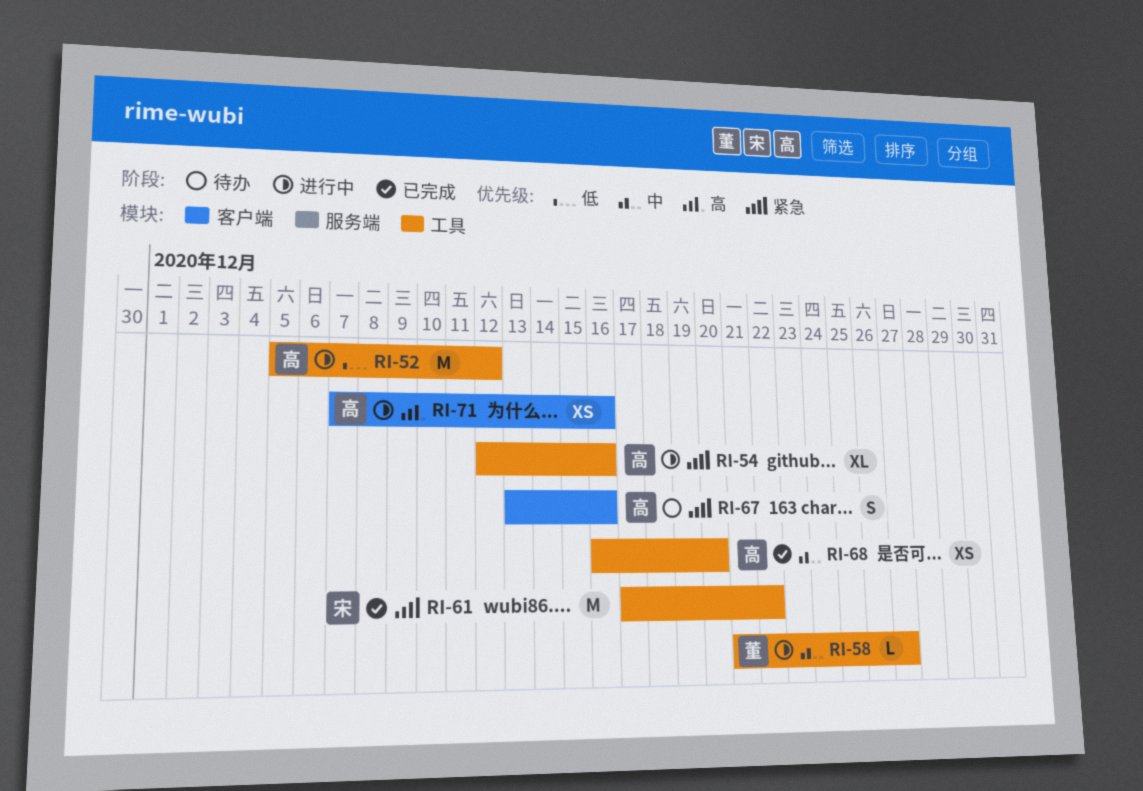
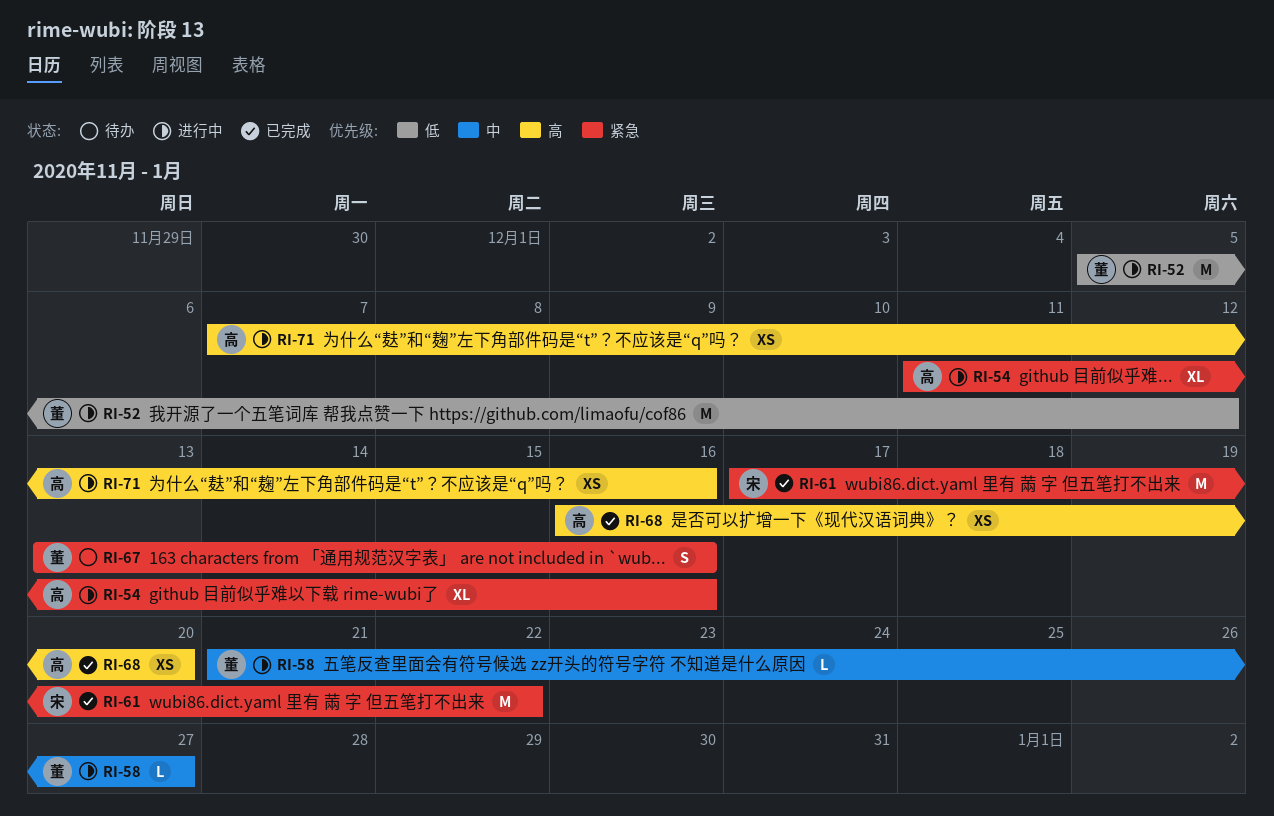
RI-52, owner: 高 -> 董
RI-54, start: Dec 12 -> Dec 11
RI-67, owner: 高 -> 董
RI-68, priority: 中 -> 高

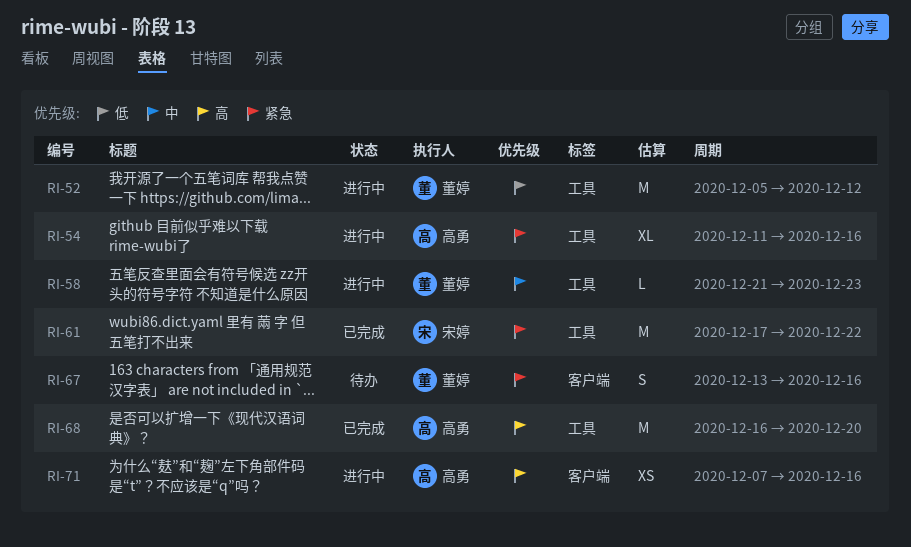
RI-58, due: Dec 27 -> Dec 23
RI-68, estimate: XS -> M

